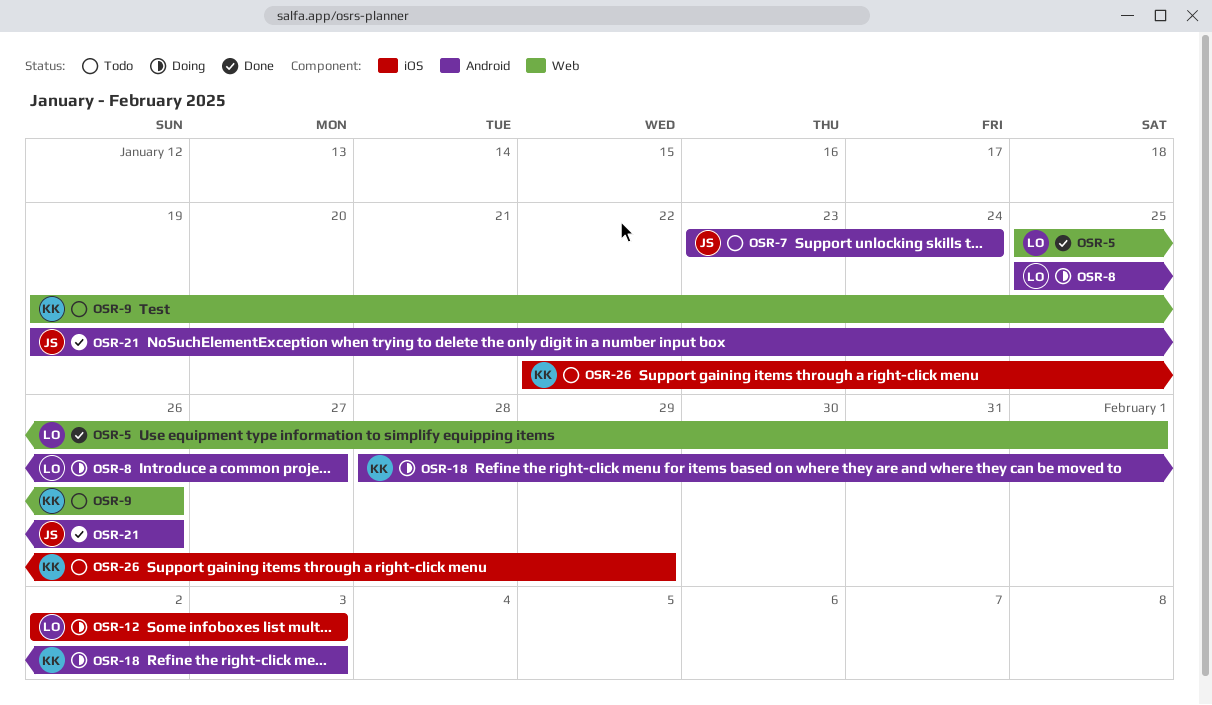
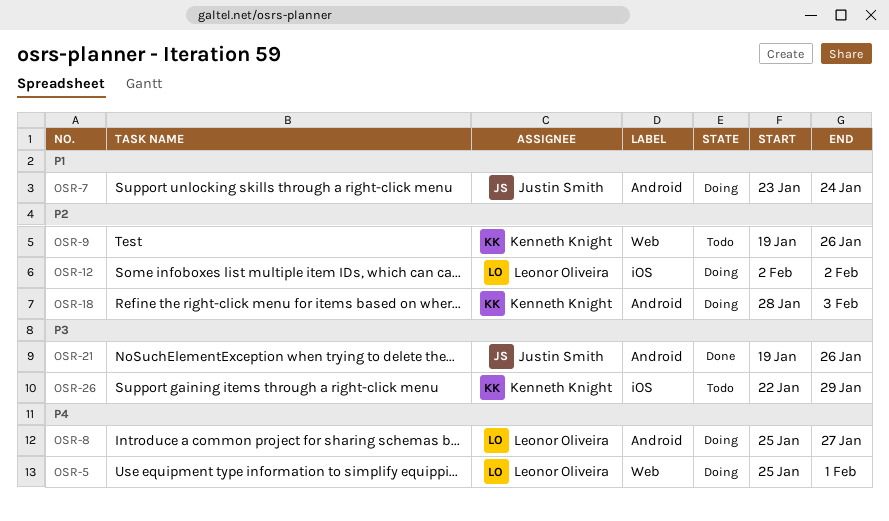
OSR-5, status: Done -> Doing
OSR-7, status: Todo -> Doing
OSR-12, due: Feb 3 -> Feb 2

